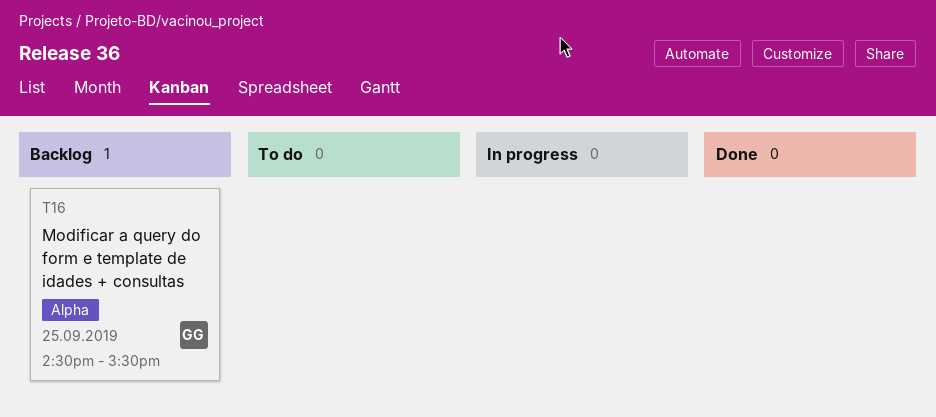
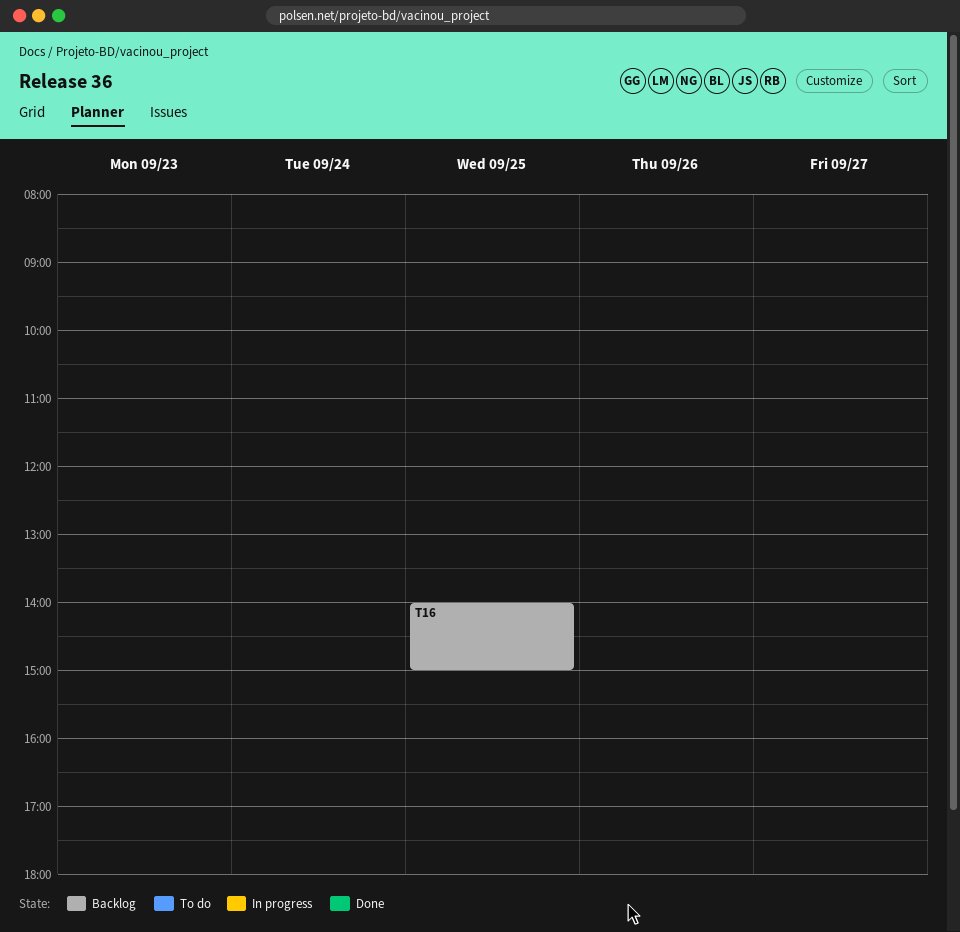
T16, begins: 14:30 -> 14:00
T16, ends: 15:30 -> 15:00

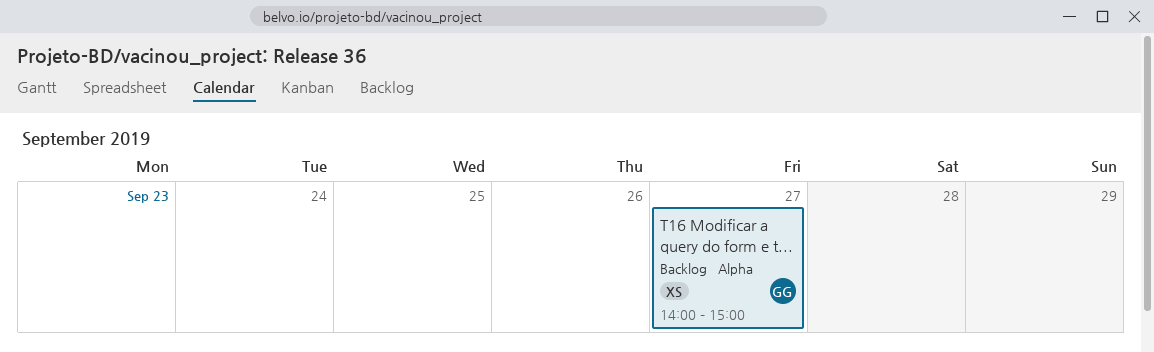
T16, day: Sep 25 -> Sep 27

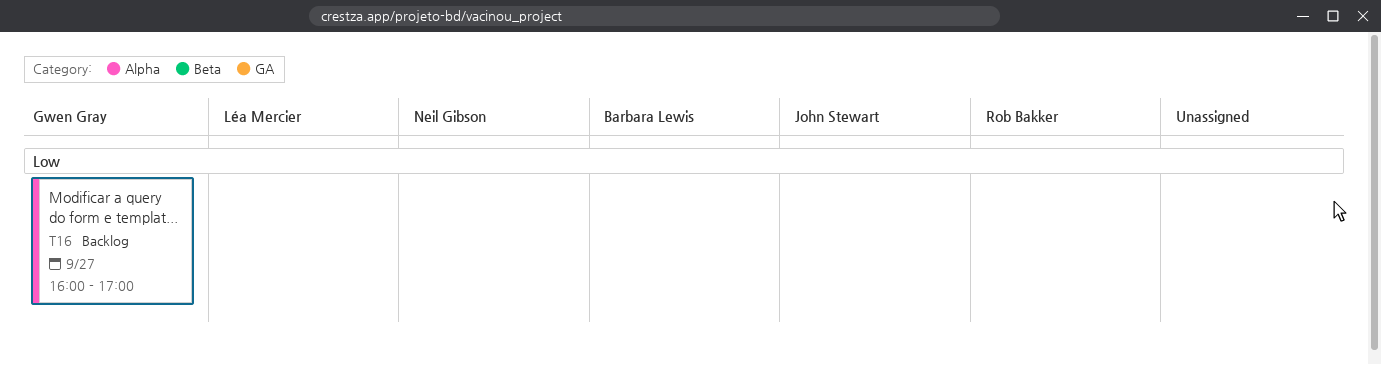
T16, begins: 14:00 -> 16:00
T16, ends: 15:00 -> 17:00

